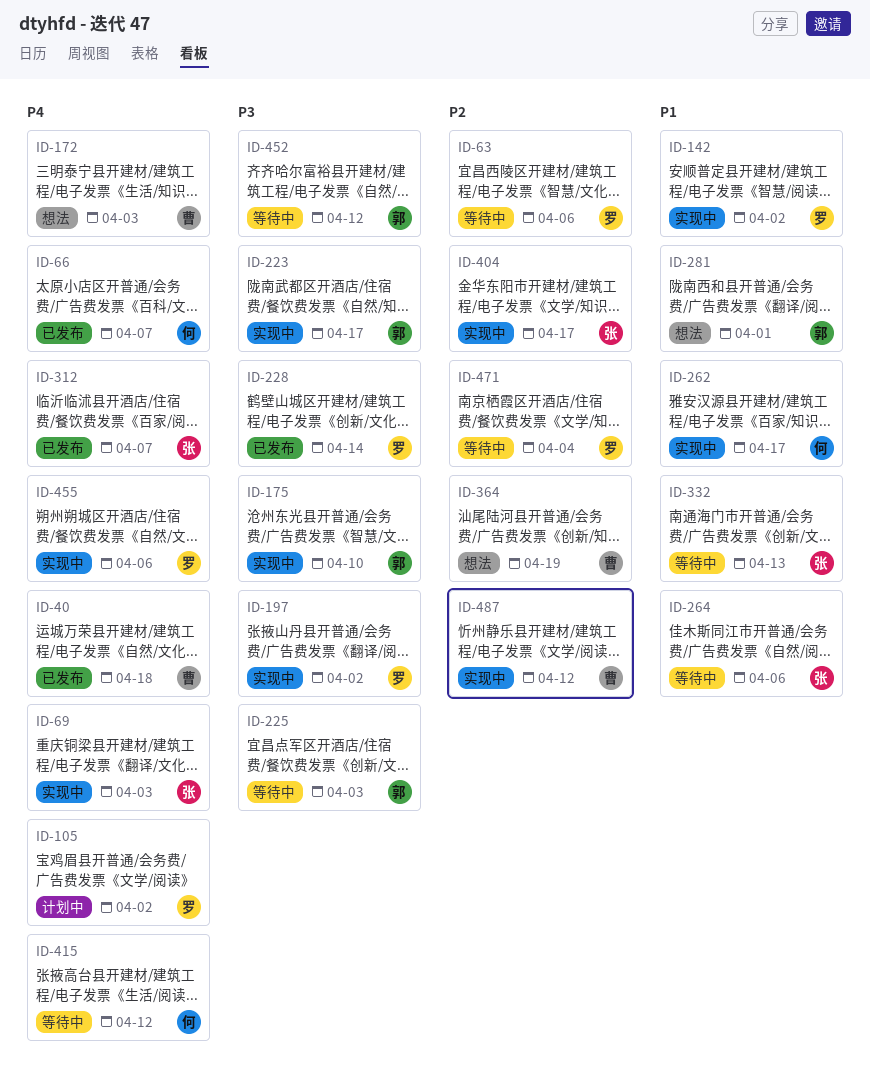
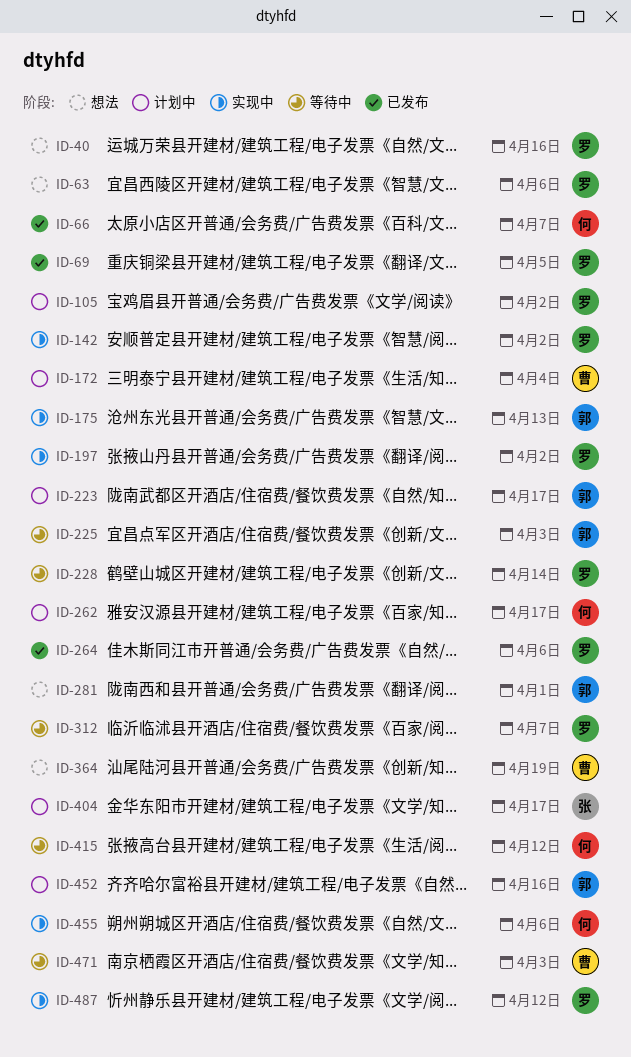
ID-40, status: 已发布 -> 想法
ID-40, owner: 曹 -> 罗
ID-40, due: Apr 18 -> Apr 16
ID-63, status: 等待中 -> 想法
ID-69, status: 实现中 -> 已发布
ID-69, owner: 张 -> 罗
ID-69, due: Apr 3 -> Apr 5
ID-172, status: 想法 -> 计划中
ID-172, due: Apr 3 -> Apr 4
ID-175, due: Apr 10 -> Apr 13
ID-223, status: 实现中 -> 计划中
ID-228, status: 已发布 -> 等待中
ID-262, status: 实现中 -> 计划中
ID-264, status: 等待中 -> 已发布
ID-264, owner: 张 -> 罗
ID-312, status: 已发布 -> 等待中
ID-312, owner: 张 -> 罗
ID-332: present -> none
ID-404, status: 实现中 -> 计划中
ID-452, status: 等待中 -> 计划中
ID-452, due: Apr 12 -> Apr 16
ID-455, owner: 罗 -> 何
ID-471, owner: 罗 -> 曹
ID-471, due: Apr 4 -> Apr 3
ID-487, owner: 曹 -> 罗

